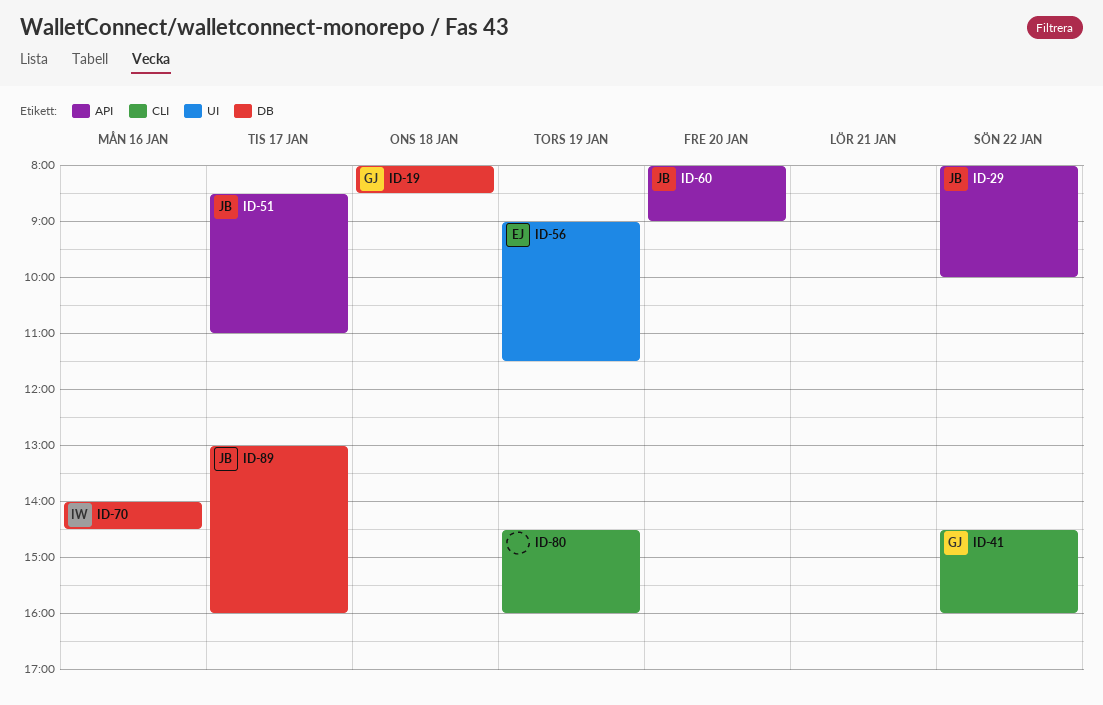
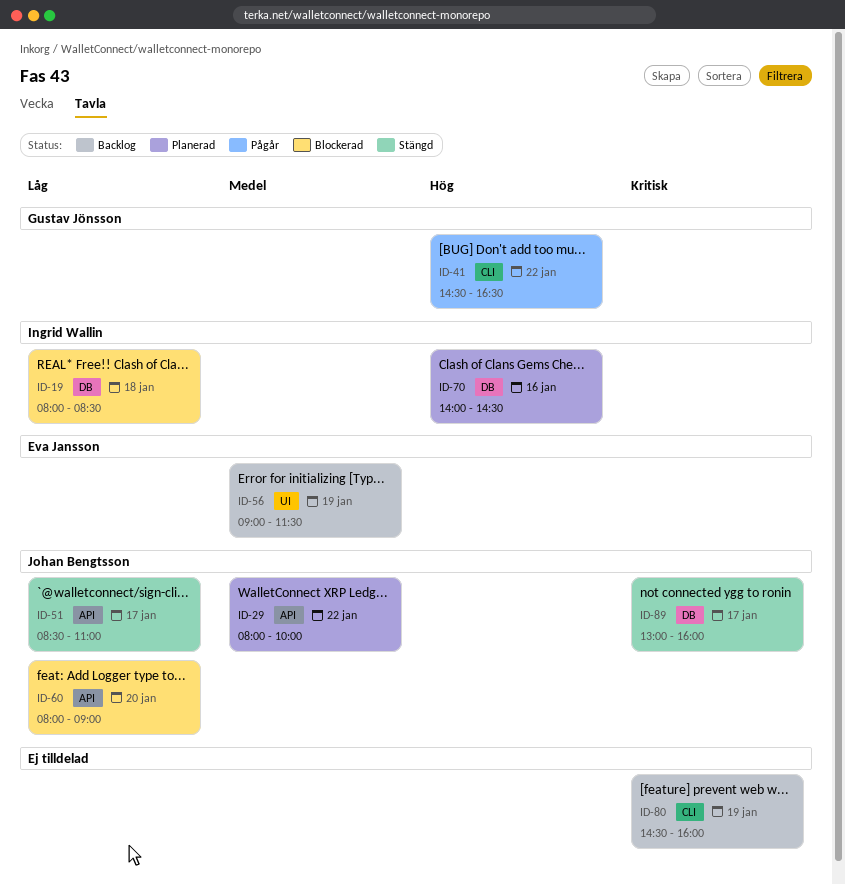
ID-19, owner: Gustav Jönsson -> Ingrid Wallin
ID-41, ends: 16:00 -> 16:30

